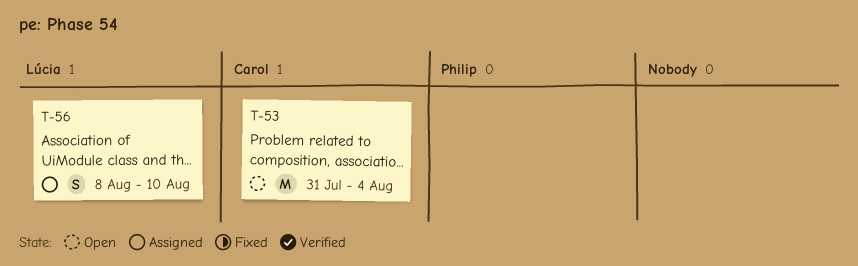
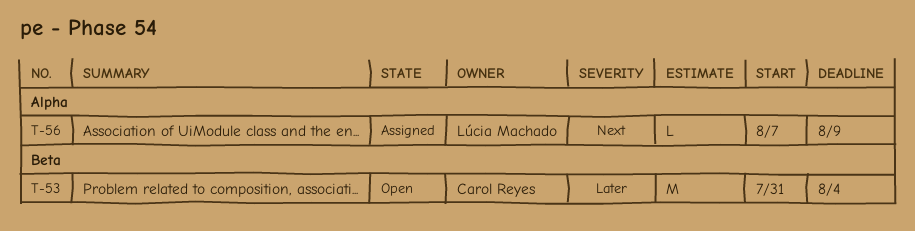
T-56, estimate: S -> L
T-56, start: Aug 8 -> Aug 7
T-56, due: Aug 10 -> Aug 9

